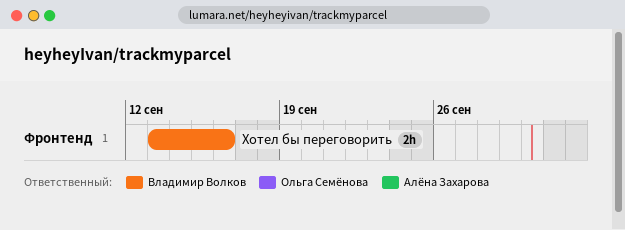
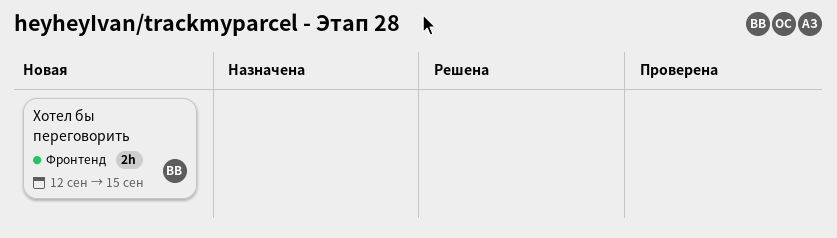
Хотел бы переговорить, start: Sep 13 -> Sep 12
Хотел бы переговорить, due: Sep 16 -> Sep 15

